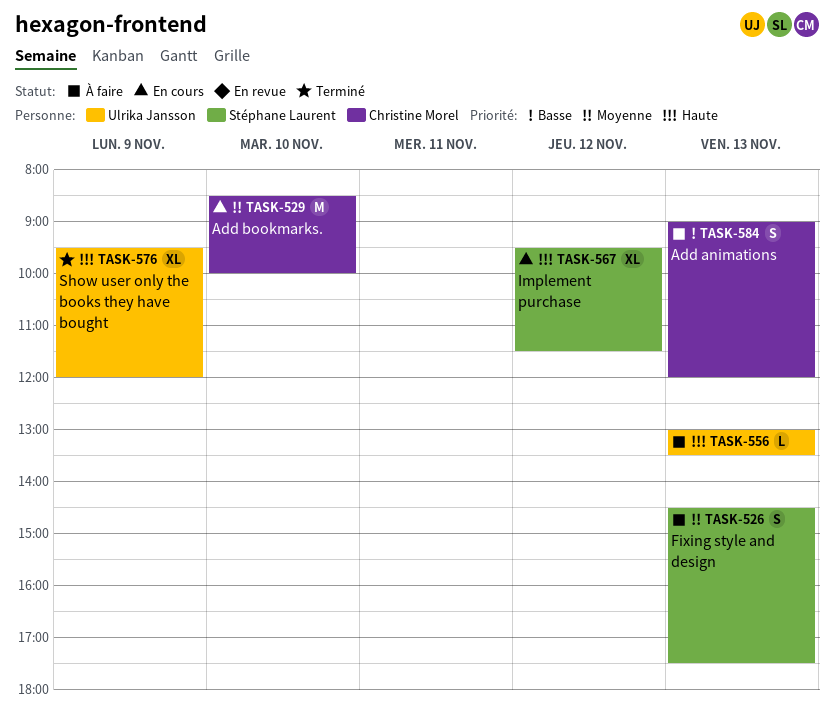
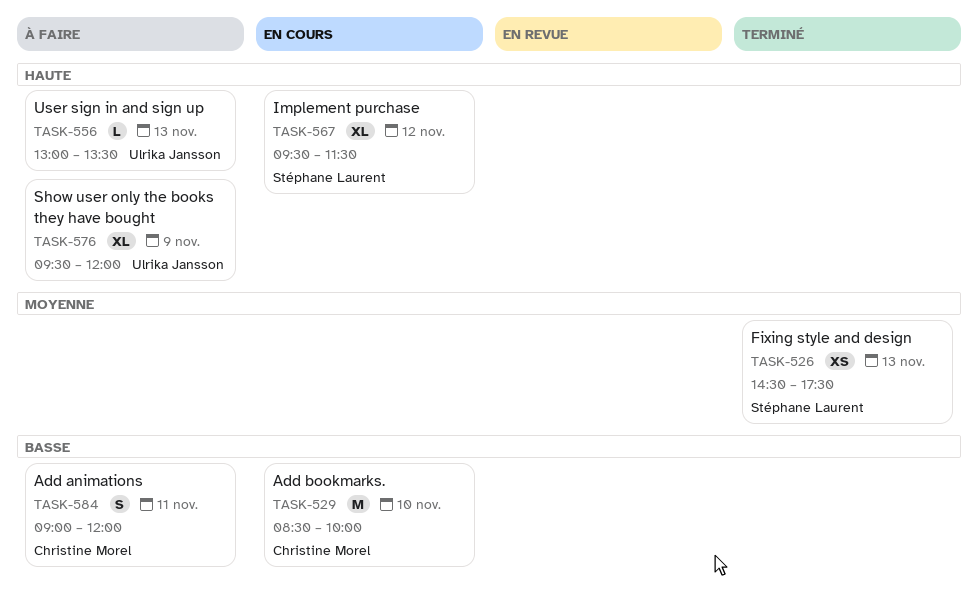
TASK-526, status: À faire -> Terminé
TASK-526, estimate: S -> XS
TASK-529, priority: Moyenne -> Basse
TASK-576, status: Terminé -> À faire
TASK-584, day: Nov 13 -> Nov 11

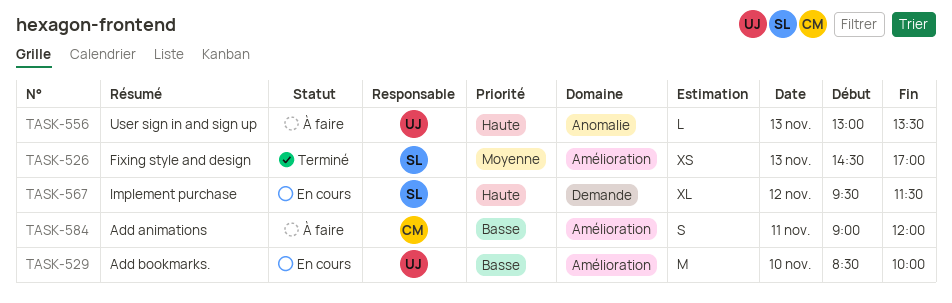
TASK-526, ends: 17:30 -> 17:00
TASK-529, owner: Christine Morel -> Ulrika Jansson
TASK-576: present -> none

